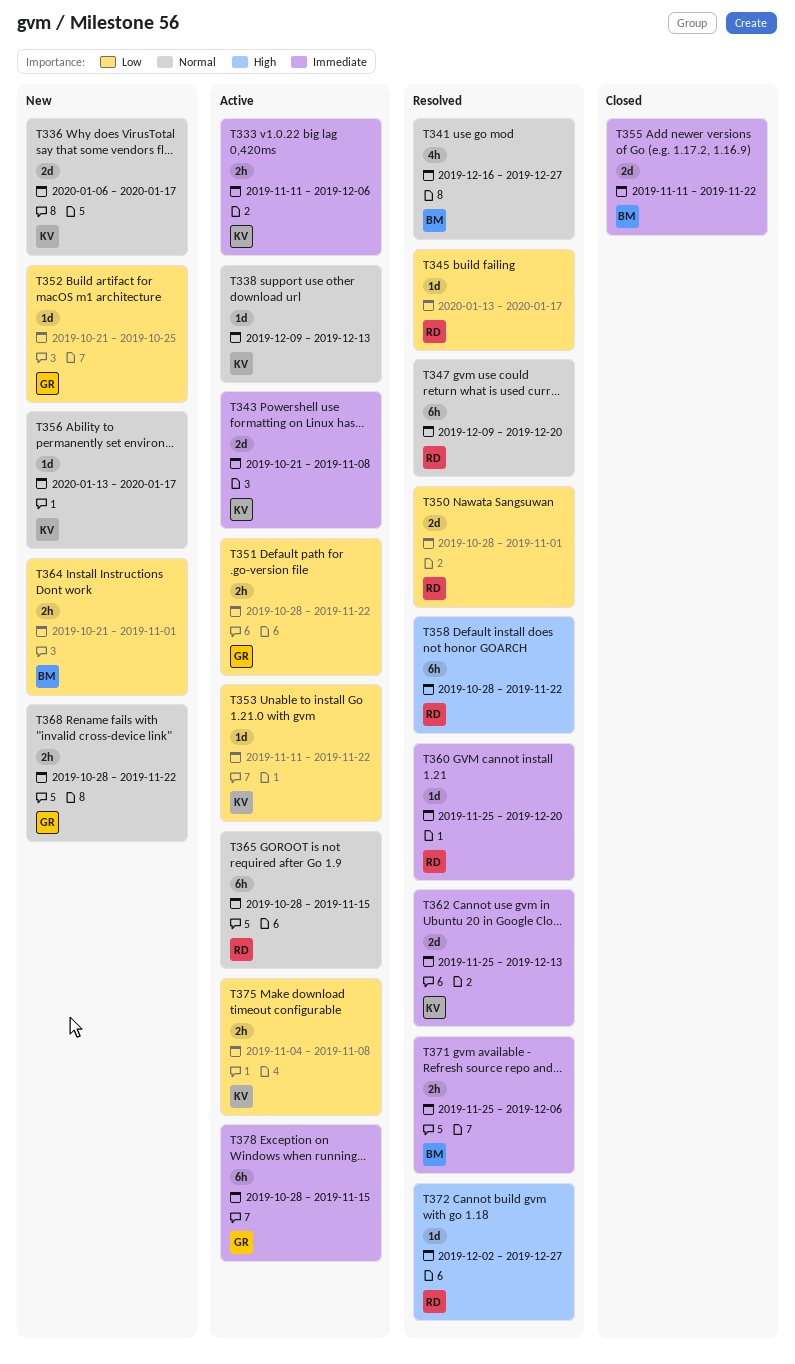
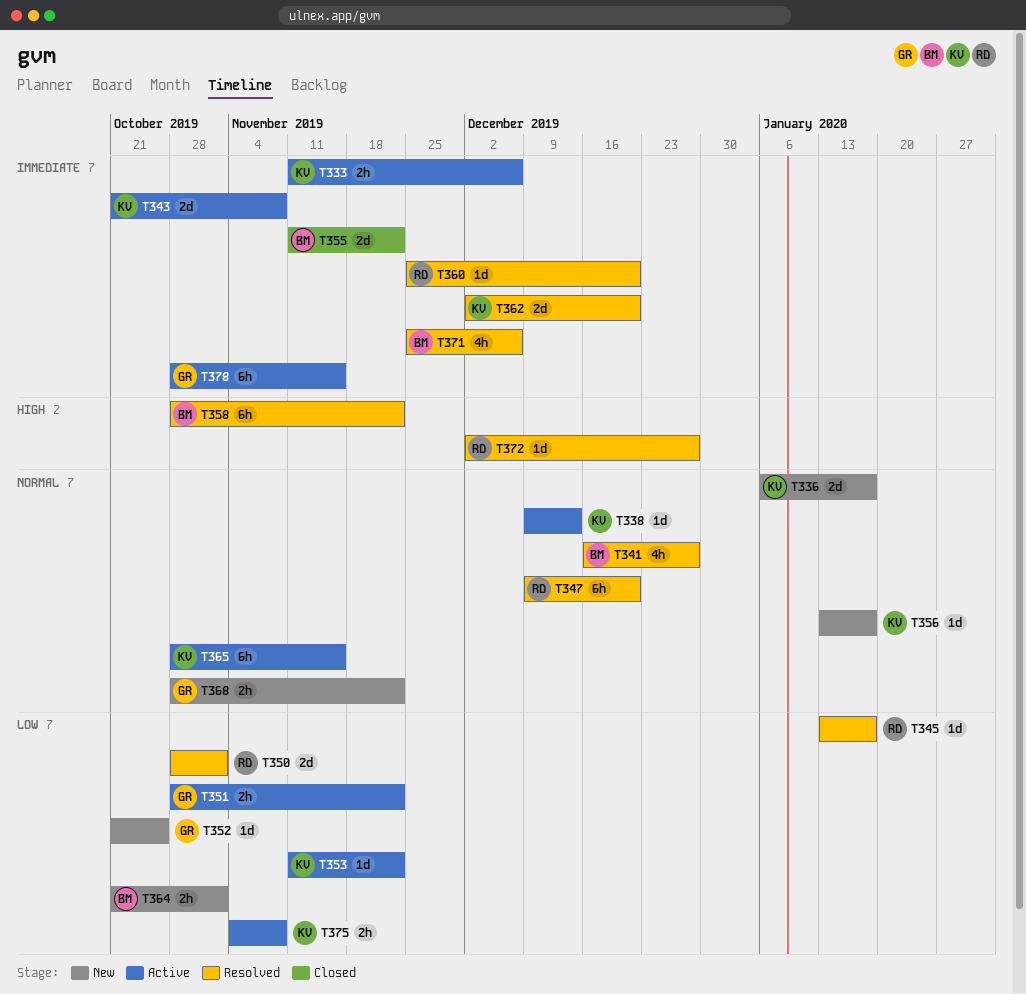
T358, owner: RD -> BM
T362, start: Nov 25 -> Dec 2
T362, due: Dec 13 -> Dec 20
T365, owner: RD -> KV
T371, estimate: 2h -> 4h

